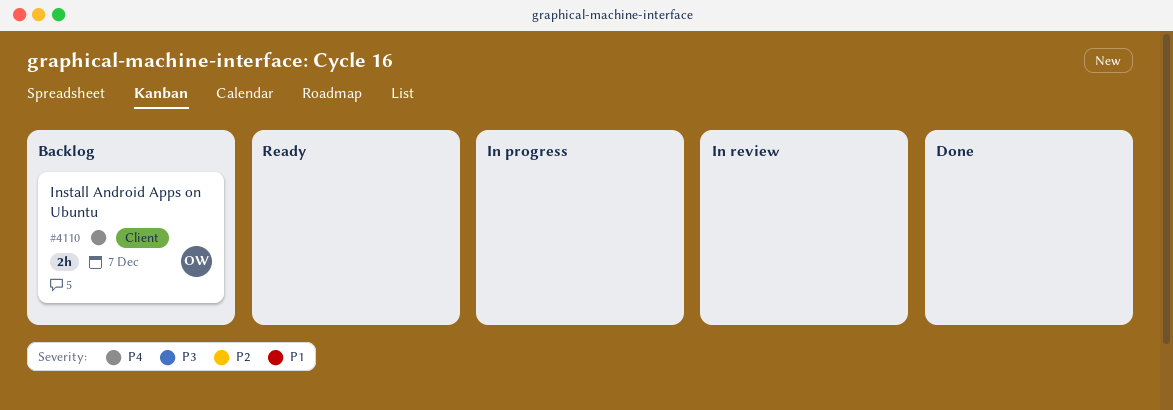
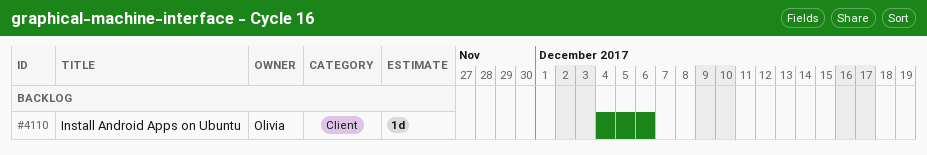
#4110, estimate: 2h -> 1d
#4110, due: Dec 7 -> Dec 6

